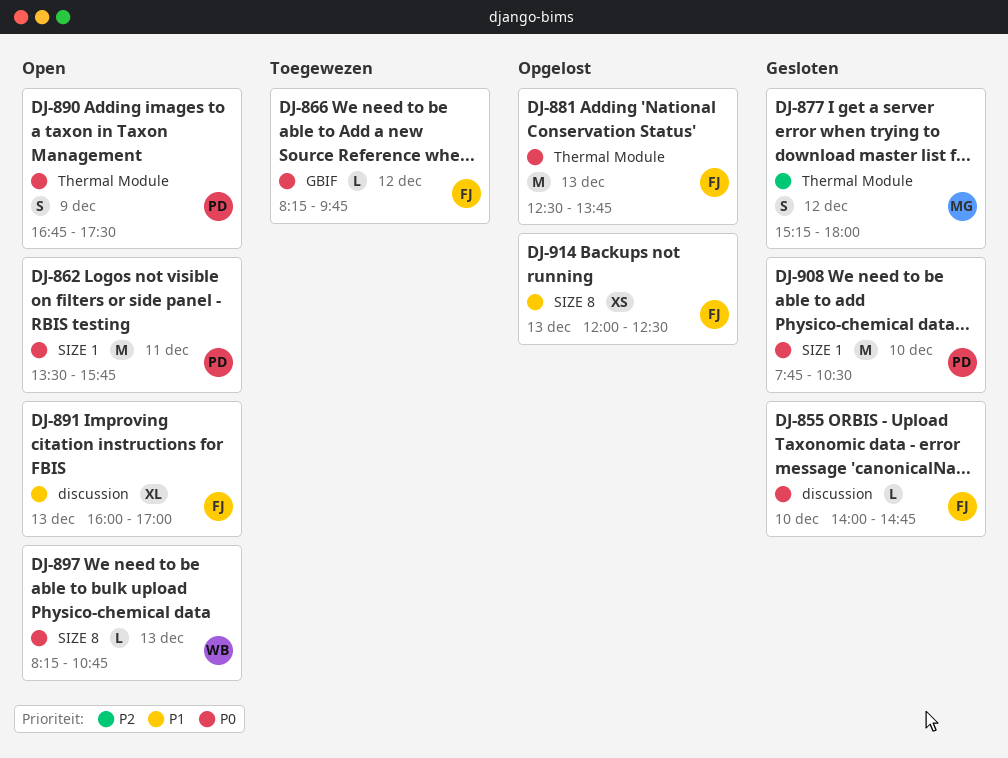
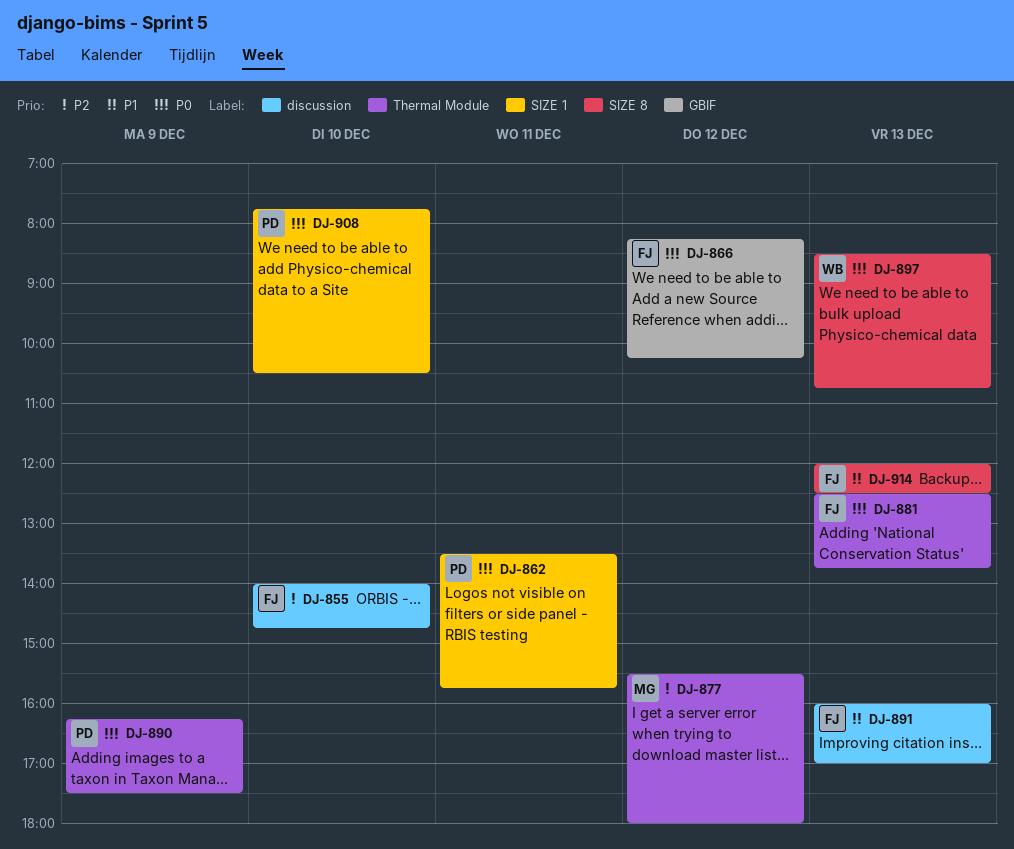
DJ-855, priority: P0 -> P2
DJ-866, ends: 09:45 -> 10:15
DJ-877, begins: 15:15 -> 15:30
DJ-890, begins: 16:45 -> 16:15
DJ-897, begins: 08:15 -> 08:30

